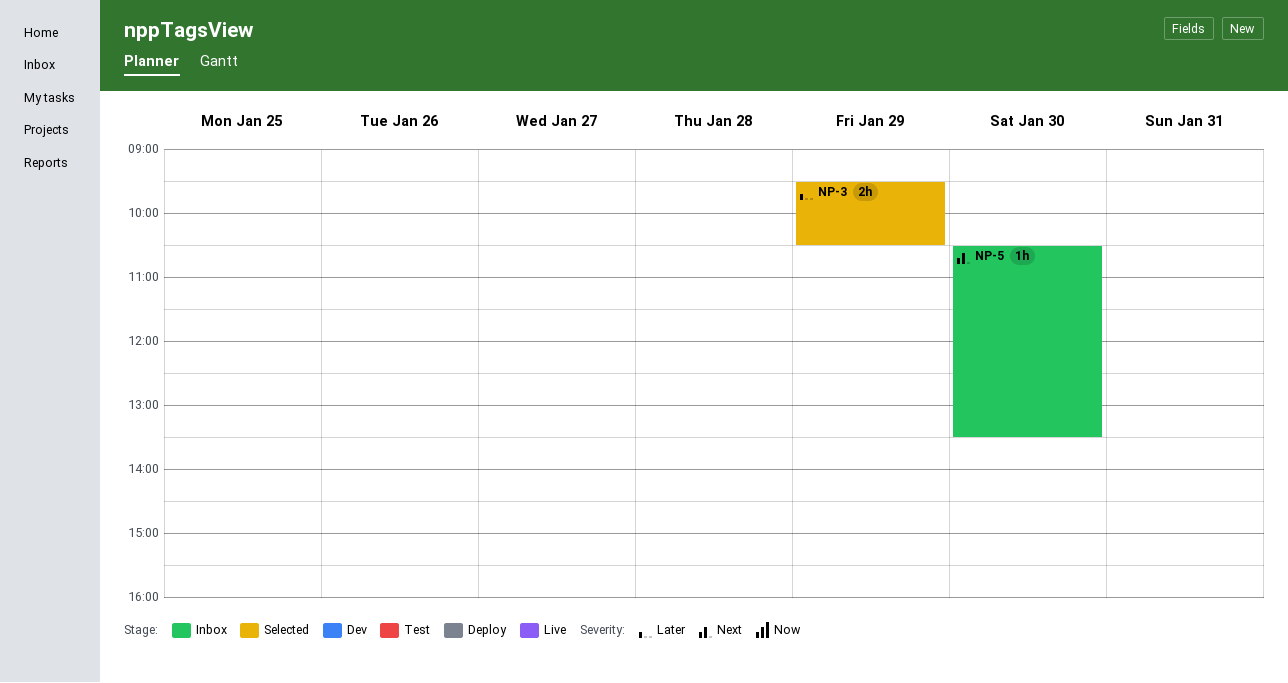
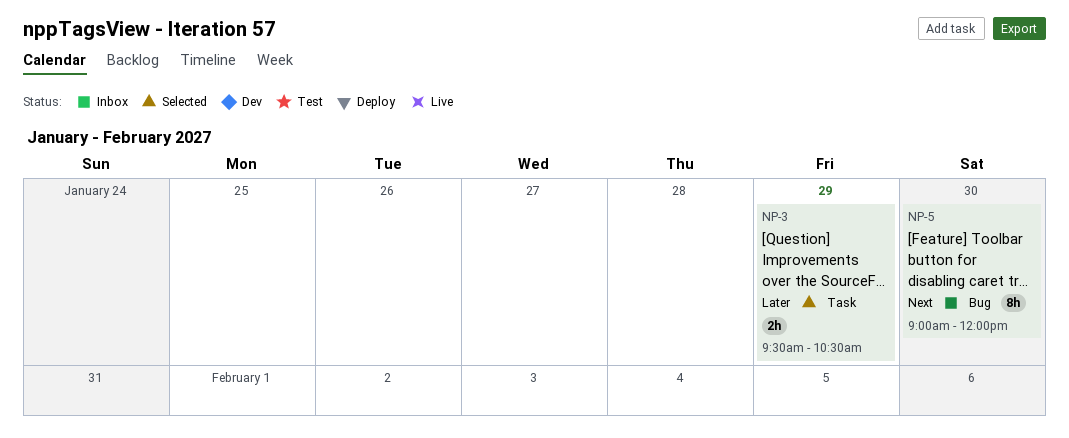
NP-5, estimate: 1h -> 8h
NP-5, begins: 10:30 -> 09:00
NP-5, ends: 13:30 -> 12:00

